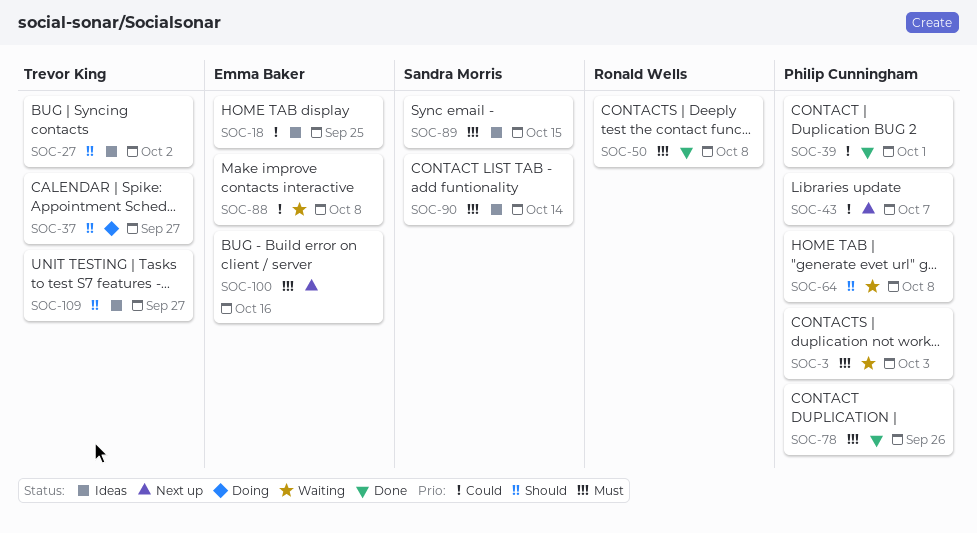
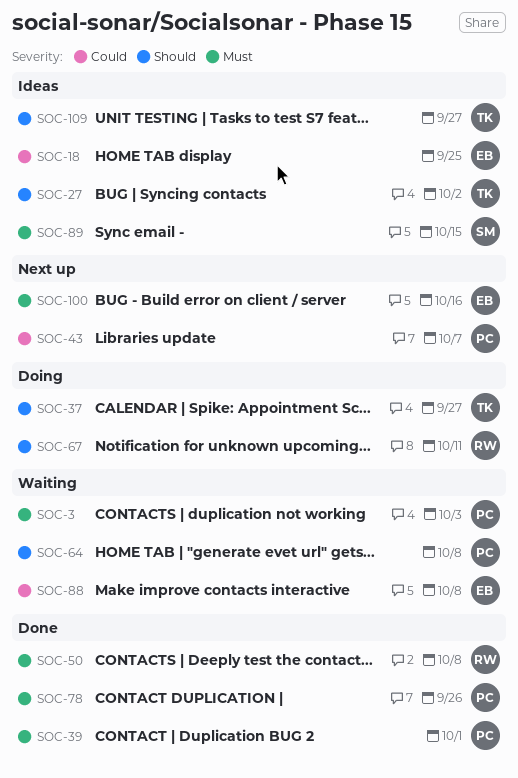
SOC-39, priority: Could -> Must
SOC-67: none -> present
SOC-90: present -> none

